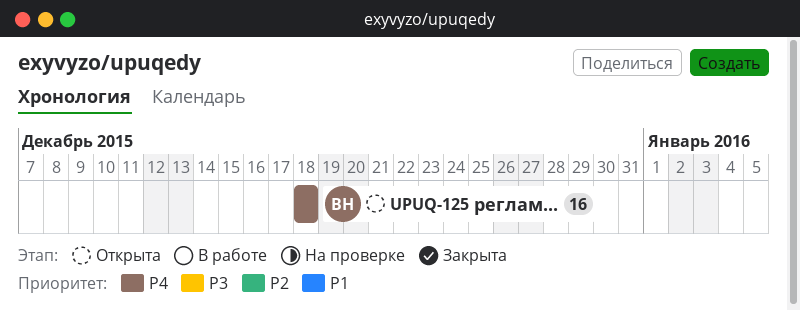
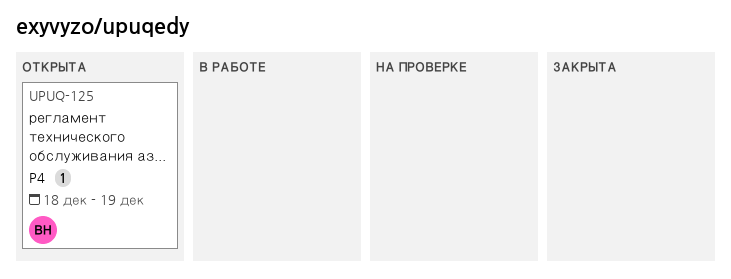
UPUQ-125, estimate: 16 -> 1
UPUQ-125, due: Dec 18 -> Dec 19

